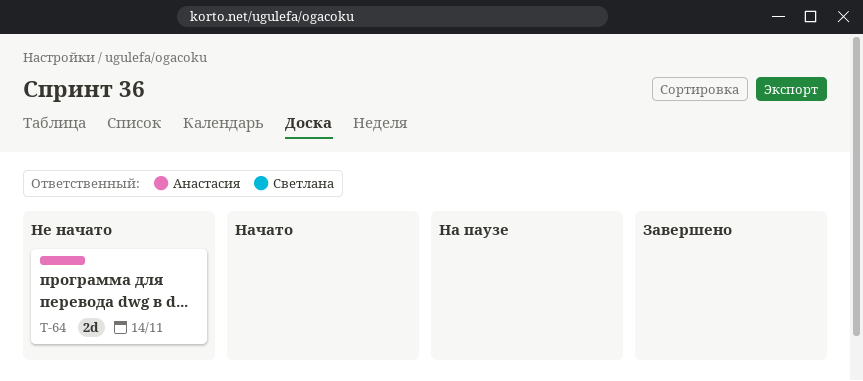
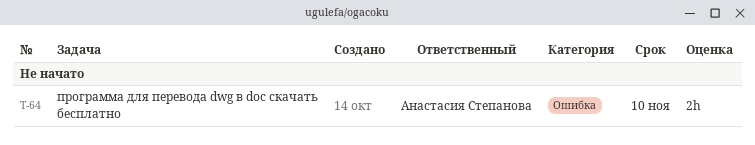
T-64, estimate: 2d -> 2h
T-64, due: Nov 14 -> Nov 10

